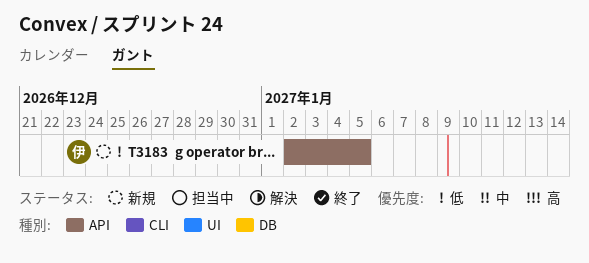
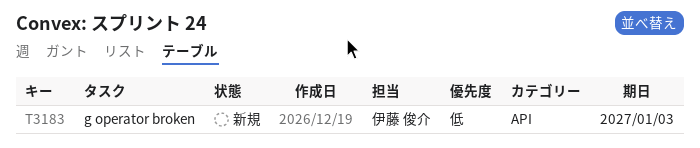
T3183, due: Jan 5 -> Jan 3

